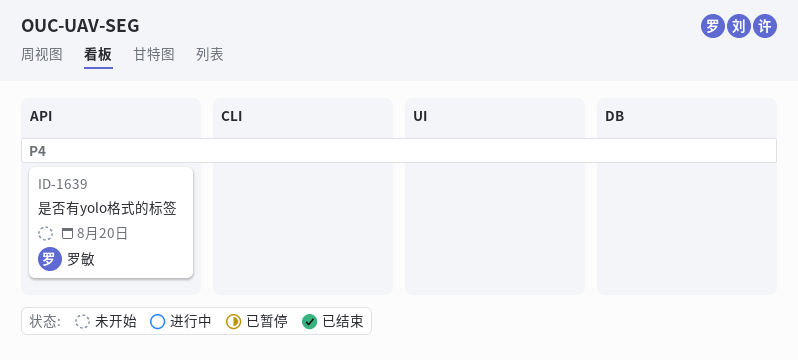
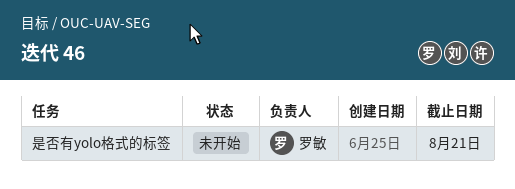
是否有yolo格式的标签, due: Aug 20 -> Aug 21

